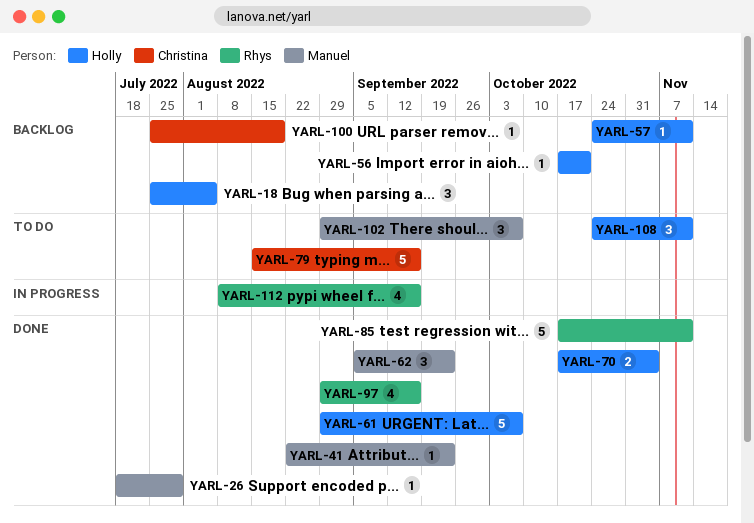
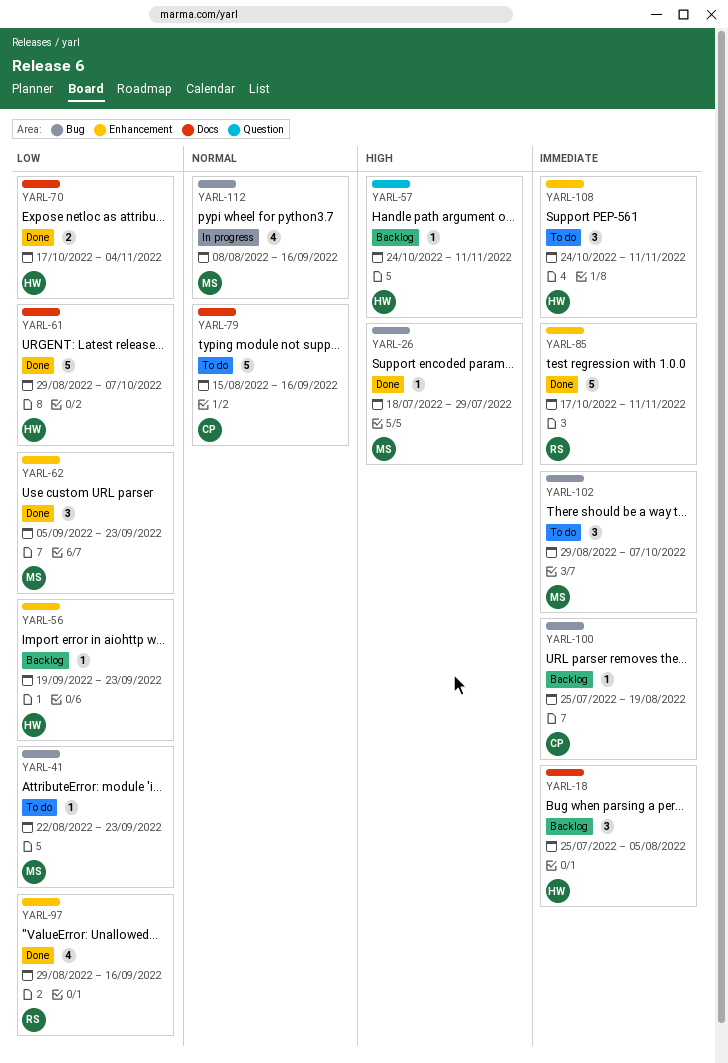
YARL-41, status: Done -> To do
YARL-56, start: Oct 17 -> Sep 19
YARL-56, due: Oct 21 -> Sep 23
YARL-112, owner: Rhys -> Manuel

